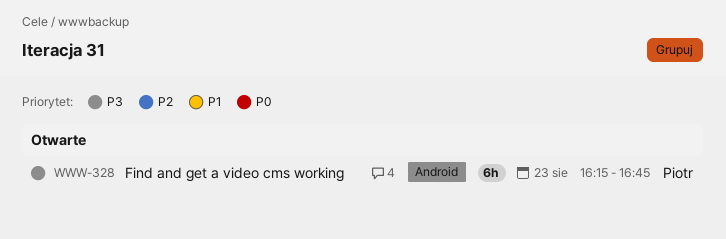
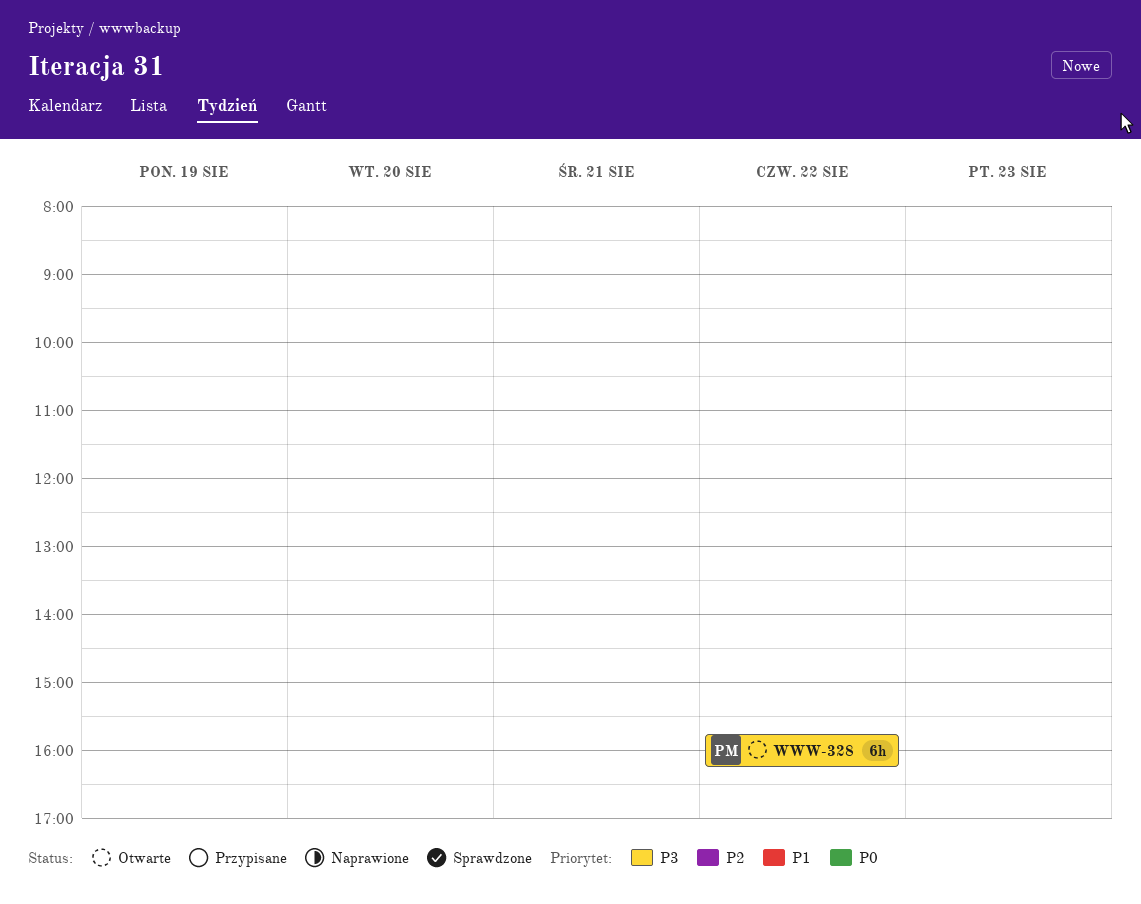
WWW-328, day: Aug 23 -> Aug 22
WWW-328, begins: 16:15 -> 15:45
WWW-328, ends: 16:45 -> 16:15

